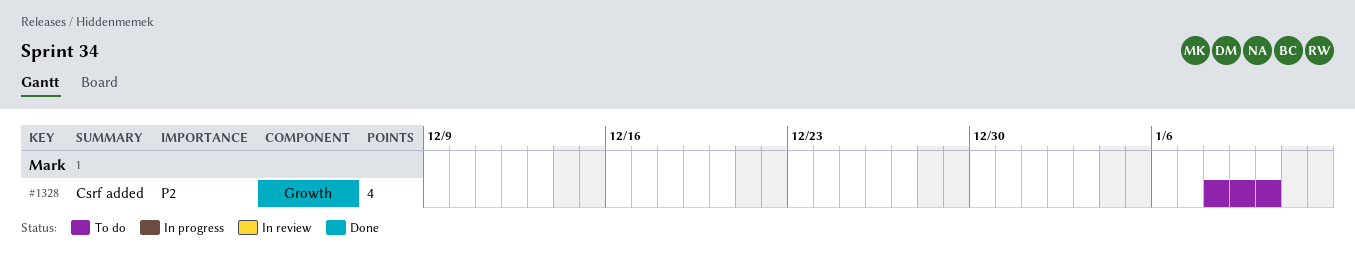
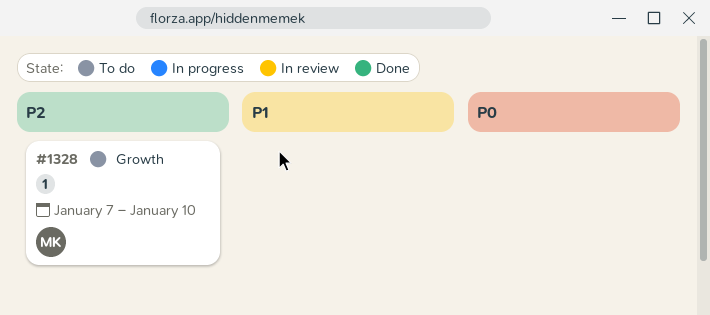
#1328, estimate: 4 -> 1
#1328, start: Jan 8 -> Jan 7

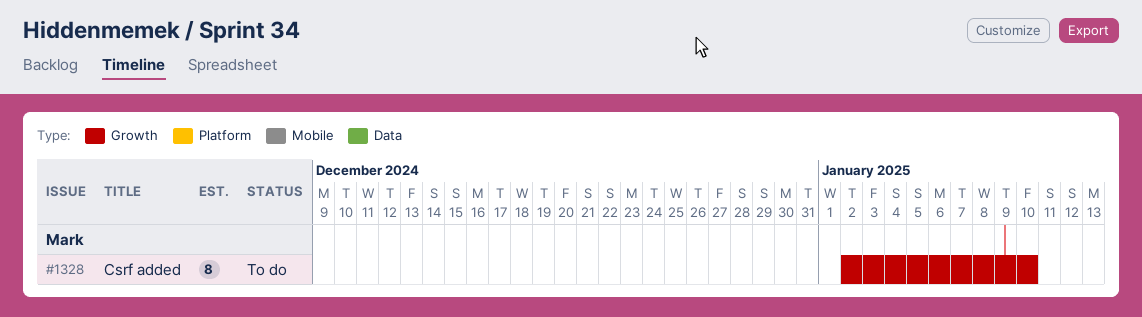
#1328, estimate: 1 -> 8
#1328, start: Jan 7 -> Jan 2

